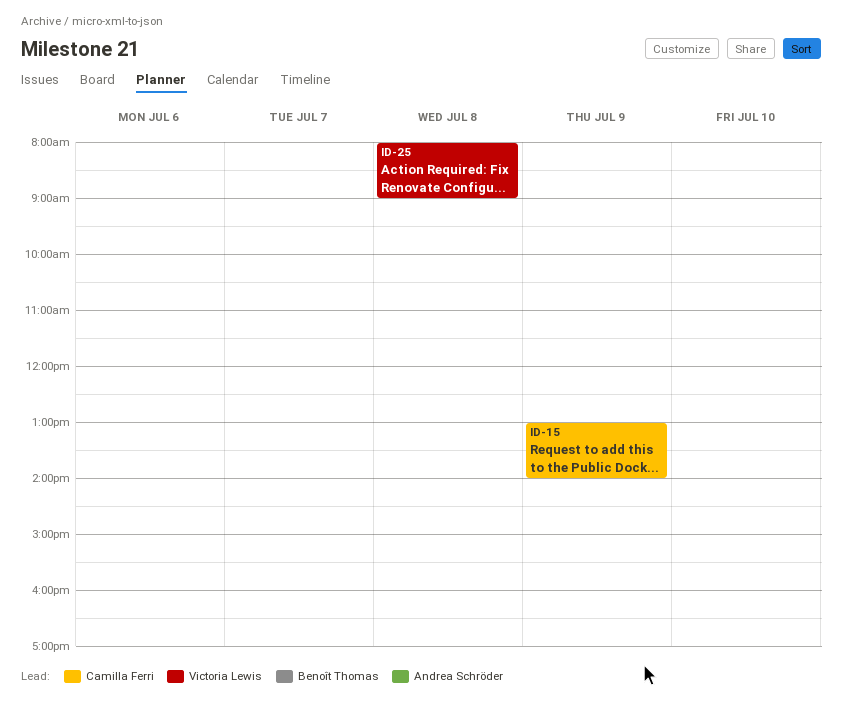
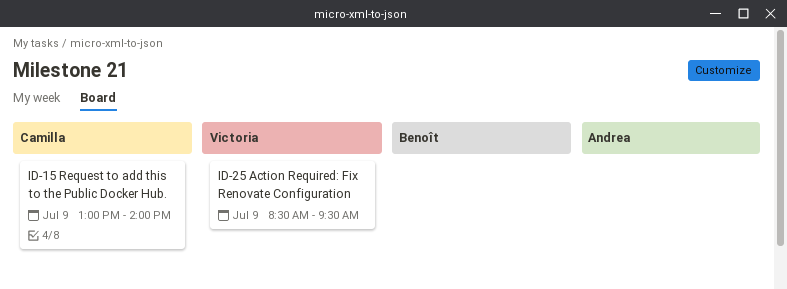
ID-25, day: Jul 8 -> Jul 9
ID-25, begins: 08:00 -> 08:30
ID-25, ends: 09:00 -> 09:30

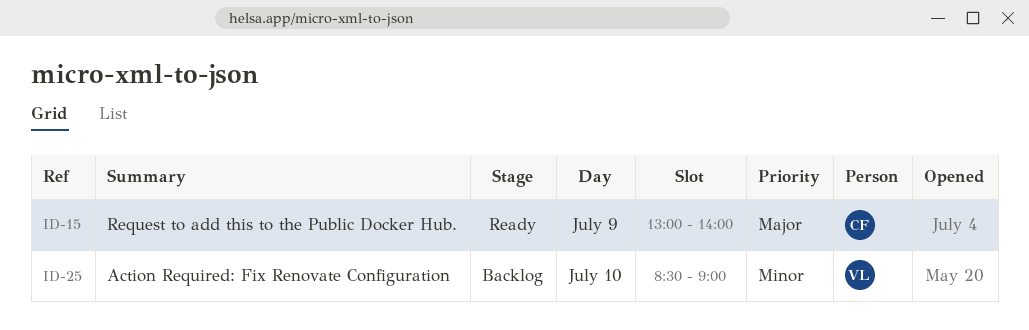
ID-25, day: Jul 9 -> Jul 10
ID-25, ends: 09:30 -> 09:00

